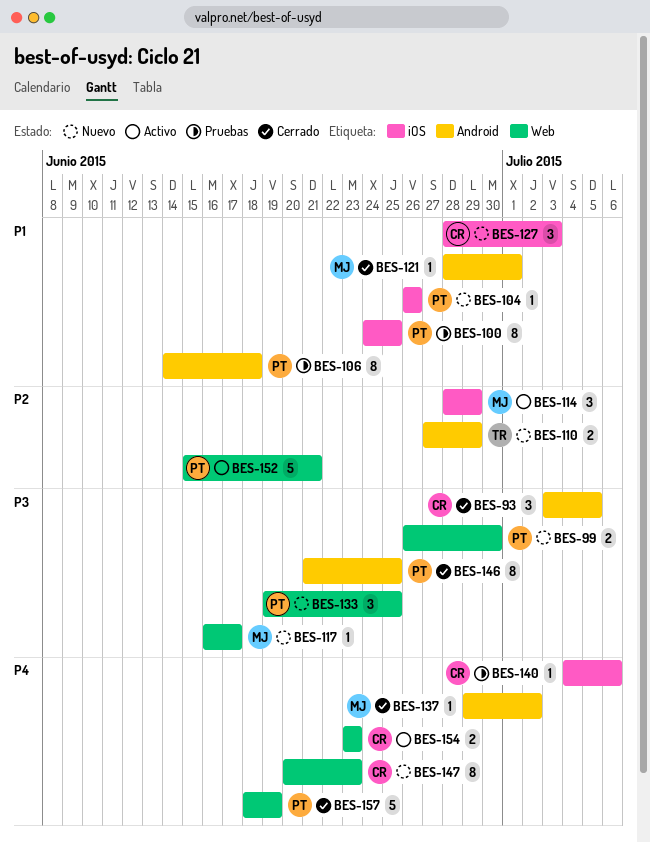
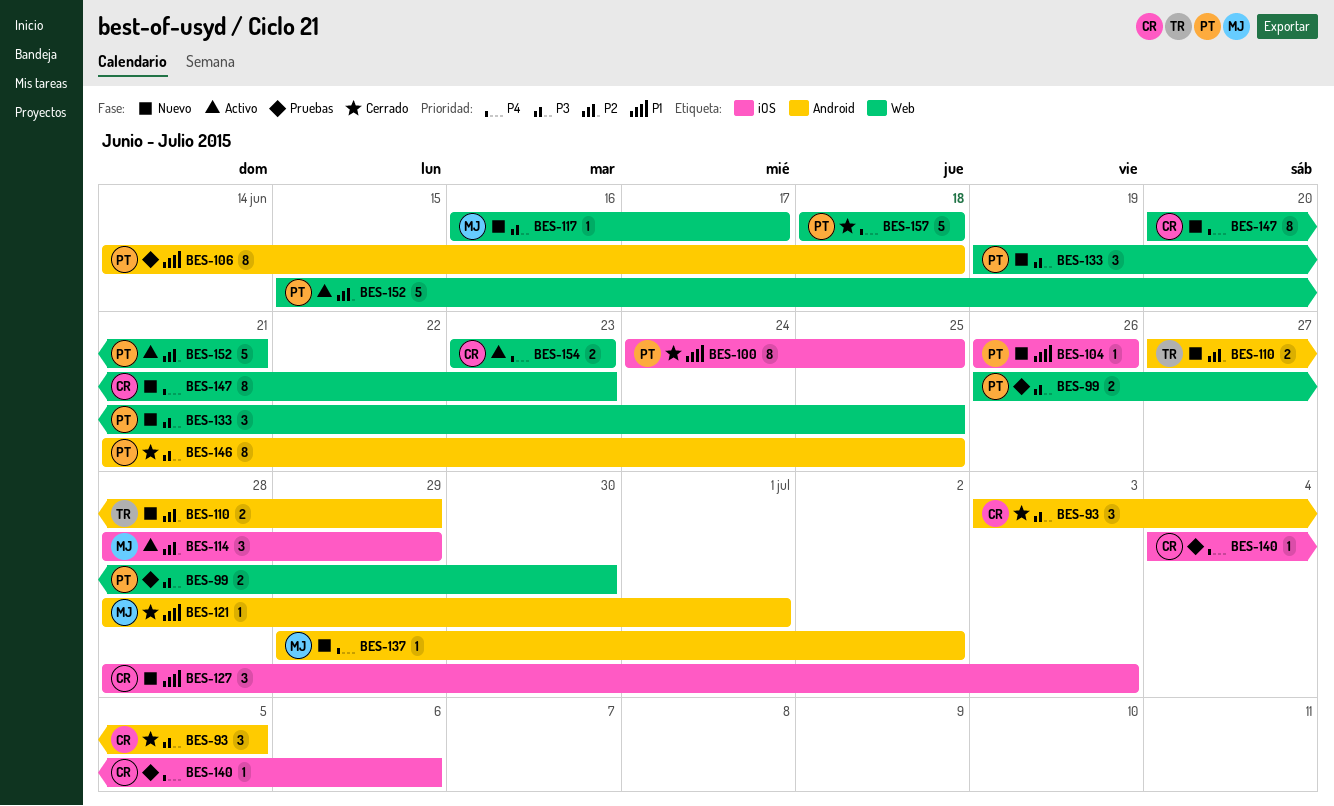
BES-99, status: Nuevo -> Pruebas
BES-100, status: Pruebas -> Cerrado
BES-137, status: Cerrado -> Nuevo
BES-157, due: Jun 19 -> Jun 18

